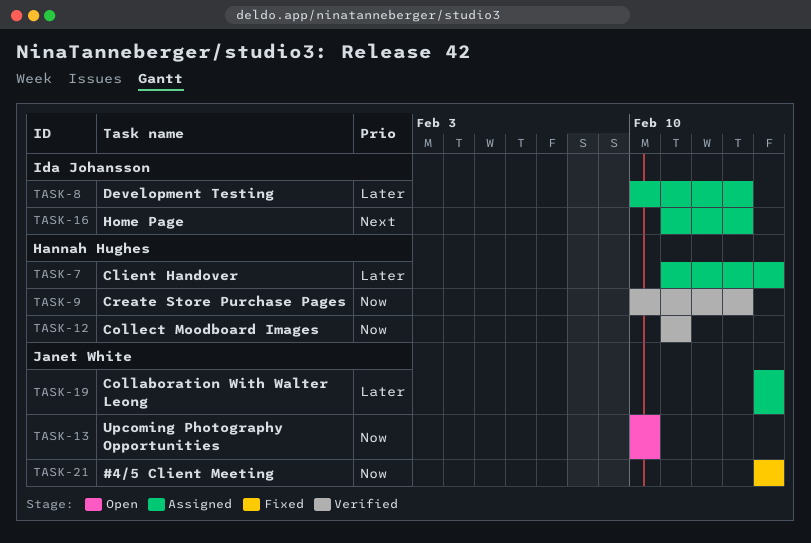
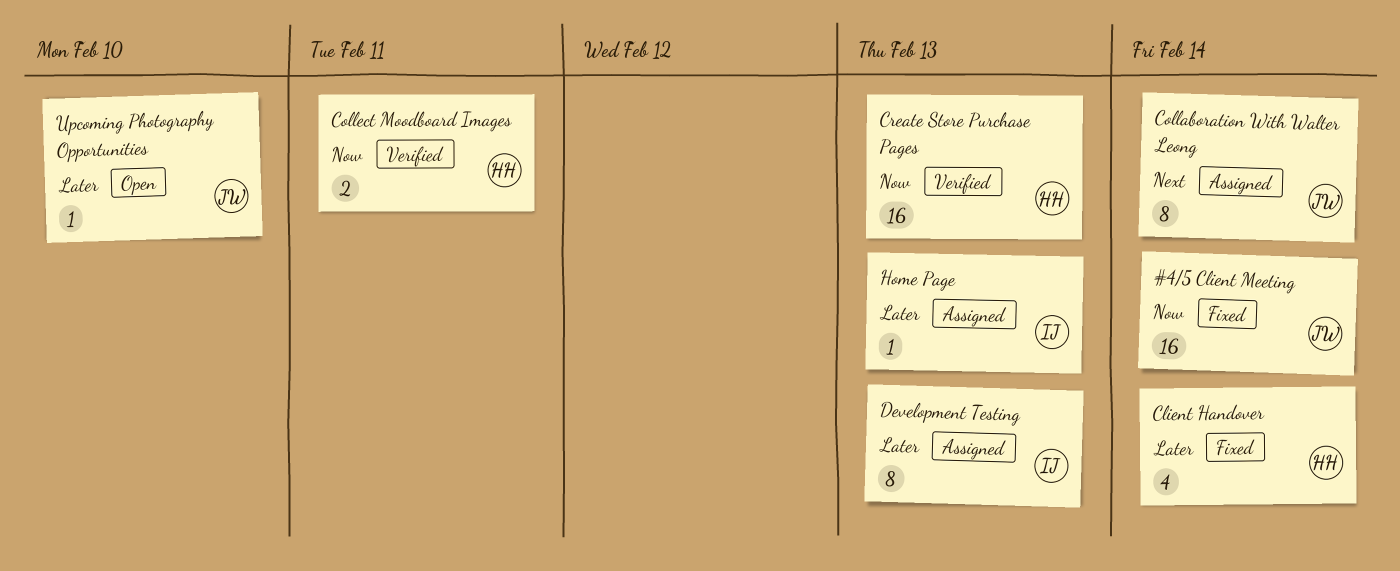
Client Handover, status: Assigned -> Fixed
Collaboration With Walter Leong, priority: Later -> Next
Home Page, priority: Next -> Later
Upcoming Photography Opportunities, priority: Now -> Later

